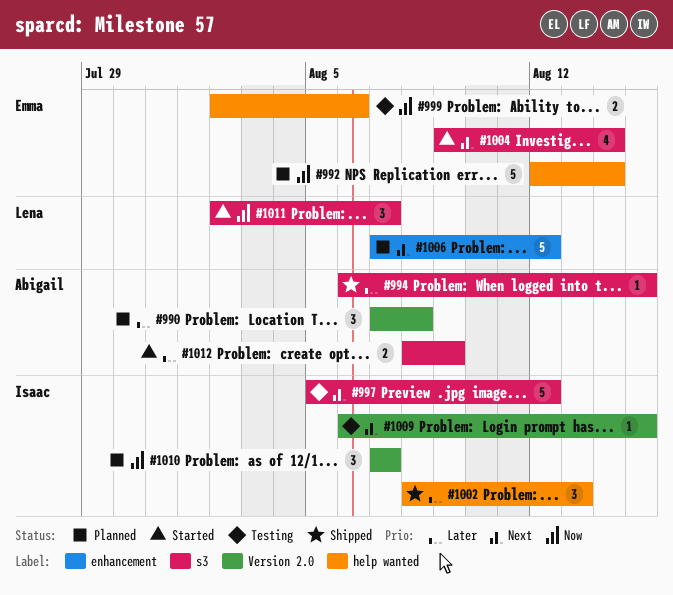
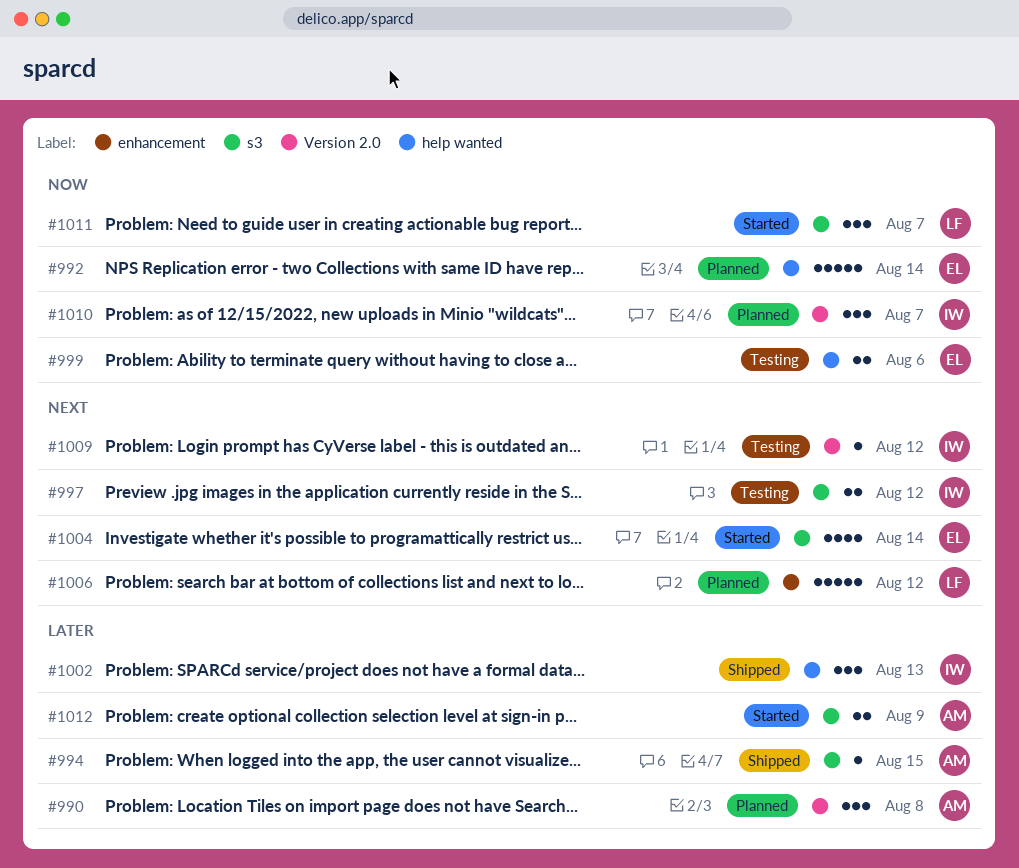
#997, estimate: 5 -> 2
#1009, due: Aug 15 -> Aug 12

